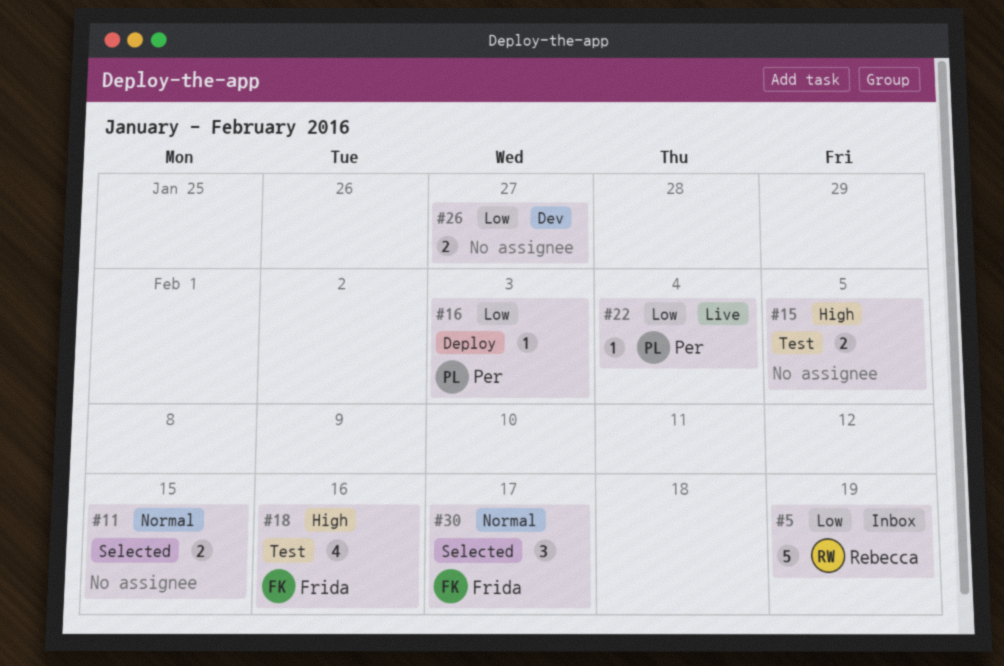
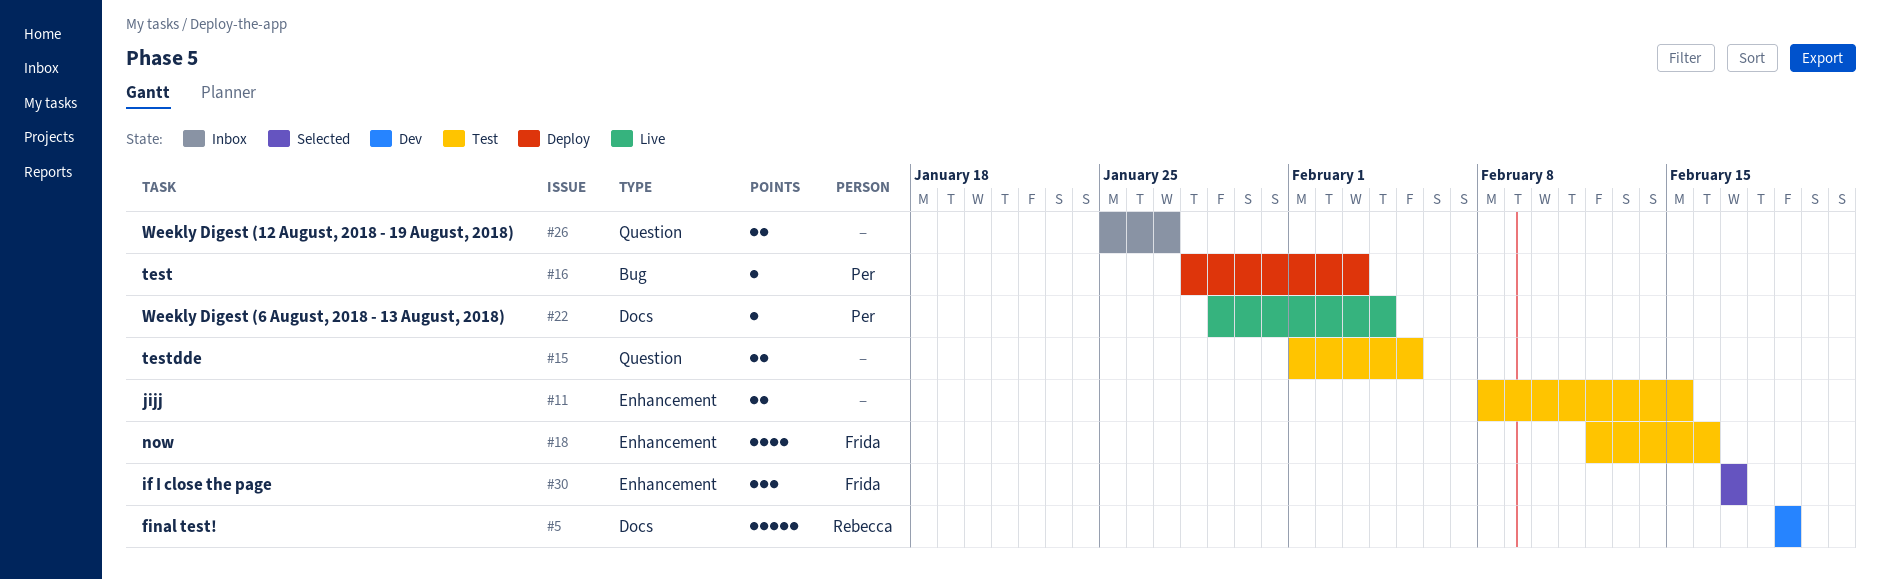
#5, status: Inbox -> Dev
#11, status: Selected -> Test
#26, status: Dev -> Inbox

